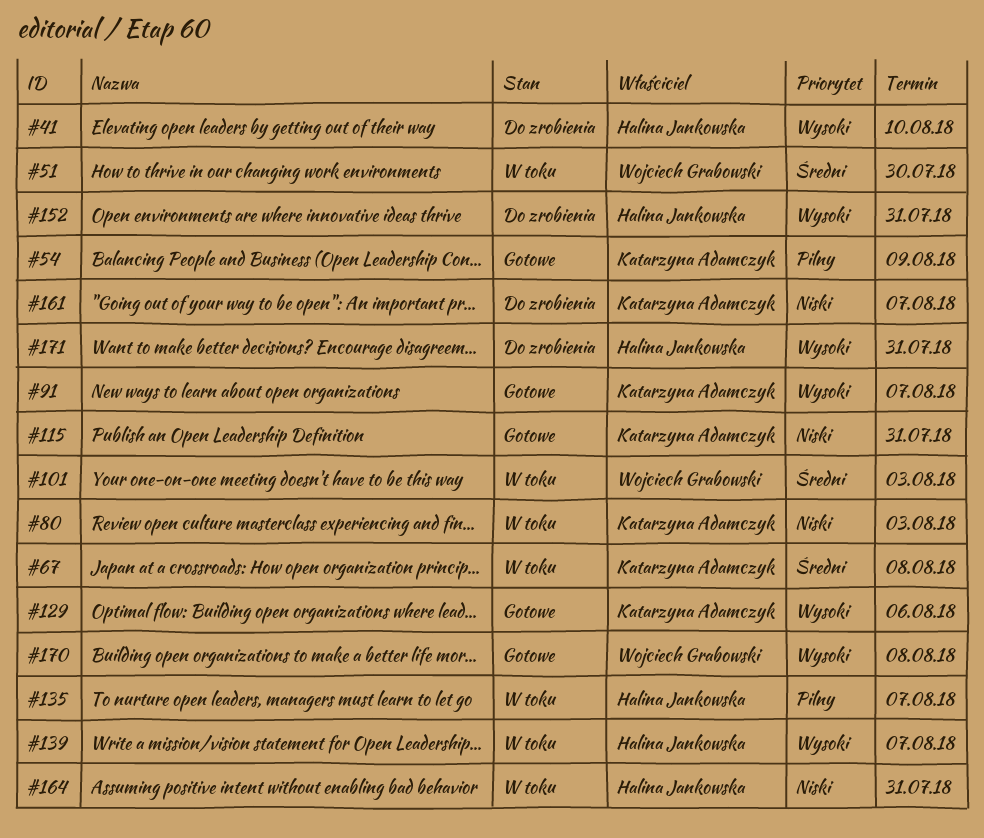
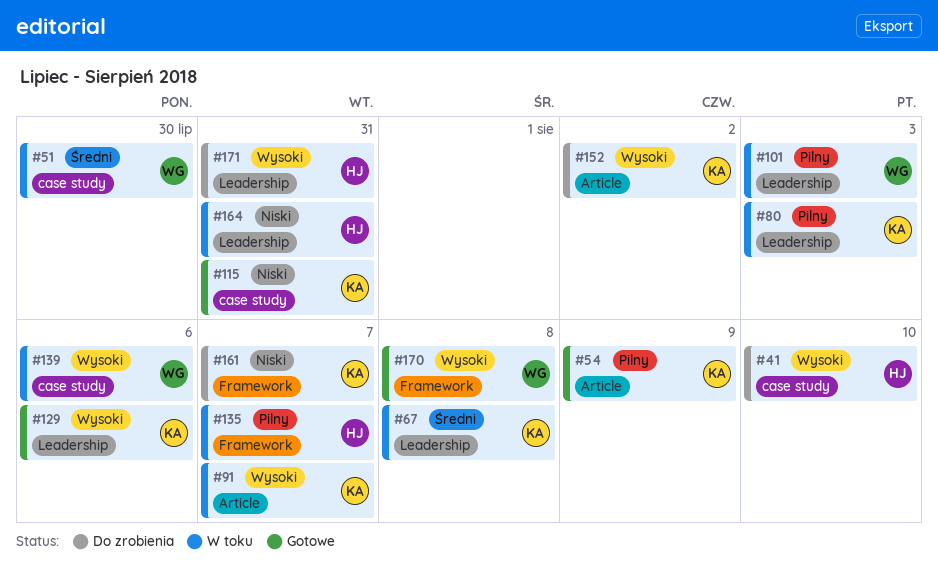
#80, priority: Niski -> Pilny
#91, status: Gotowe -> W toku
#101, priority: Średni -> Pilny
#139, owner: Halina Jankowska -> Wojciech Grabowski
#139, due: Aug 7 -> Aug 6
#152, owner: Halina Jankowska -> Katarzyna Adamczyk
#152, due: Jul 31 -> Aug 2

